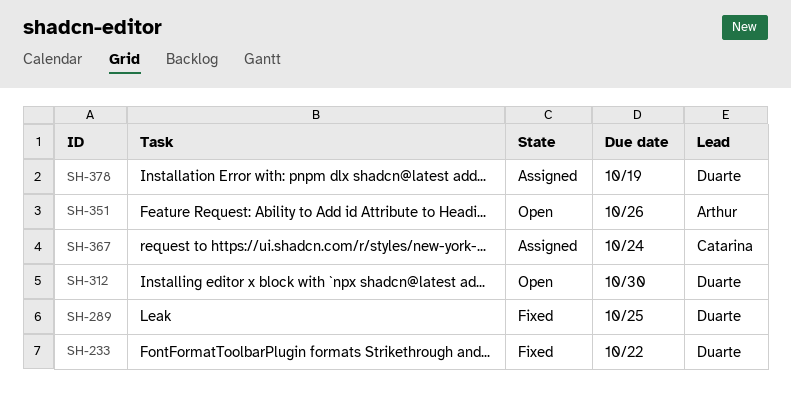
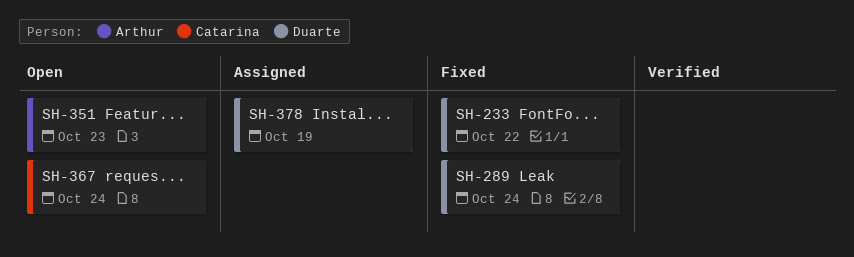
SH-289, due: Oct 25 -> Oct 24
SH-312: present -> none
SH-351, due: Oct 26 -> Oct 23
SH-367, status: Assigned -> Open

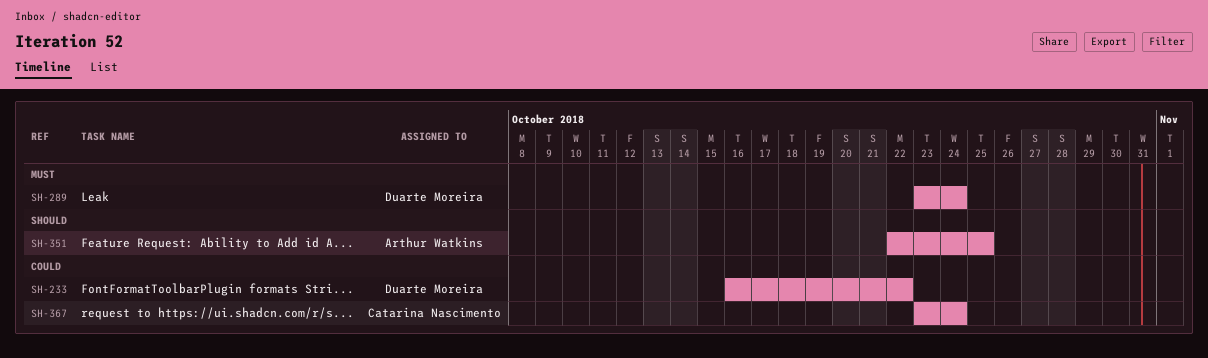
SH-351, due: Oct 23 -> Oct 25
SH-378: present -> none

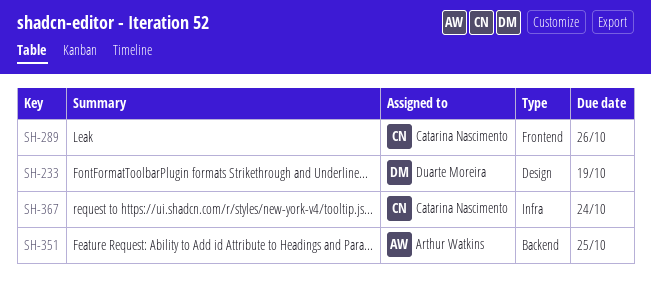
SH-233, due: Oct 22 -> Oct 19
SH-289, owner: Duarte Moreira -> Catarina Nascimento
SH-289, due: Oct 24 -> Oct 26

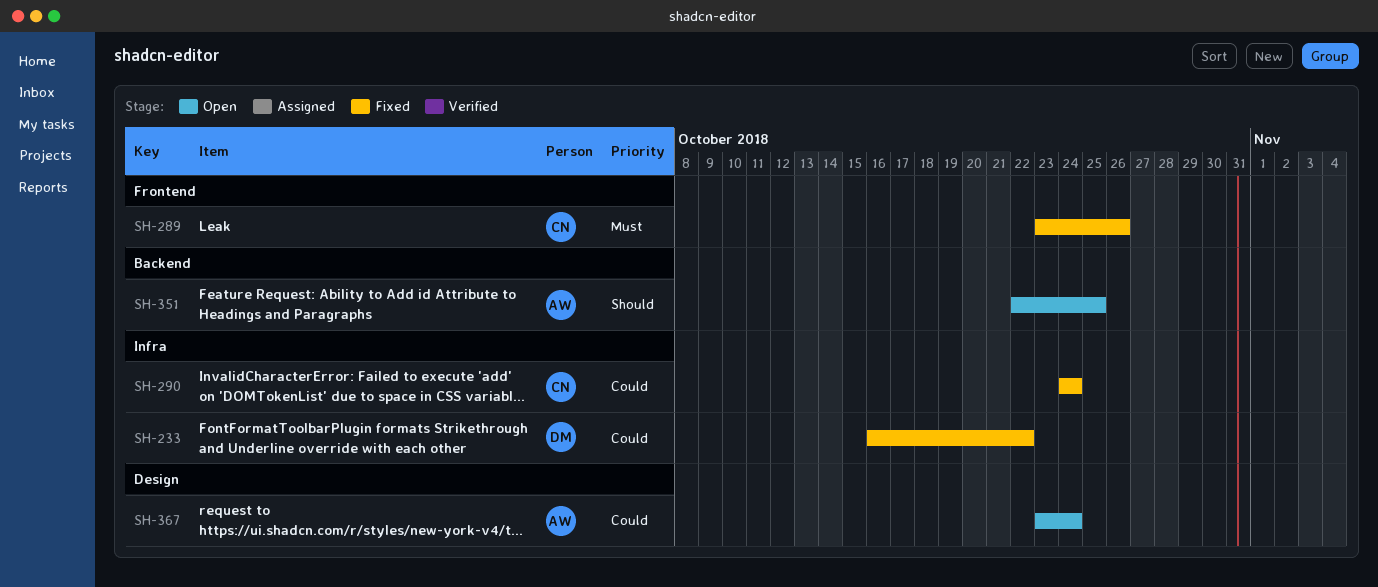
SH-233, label: Design -> Infra
SH-233, due: Oct 19 -> Oct 22
SH-290: none -> present
SH-367, owner: Catarina Nascimento -> Arthur Watkins
SH-367, label: Infra -> Design

